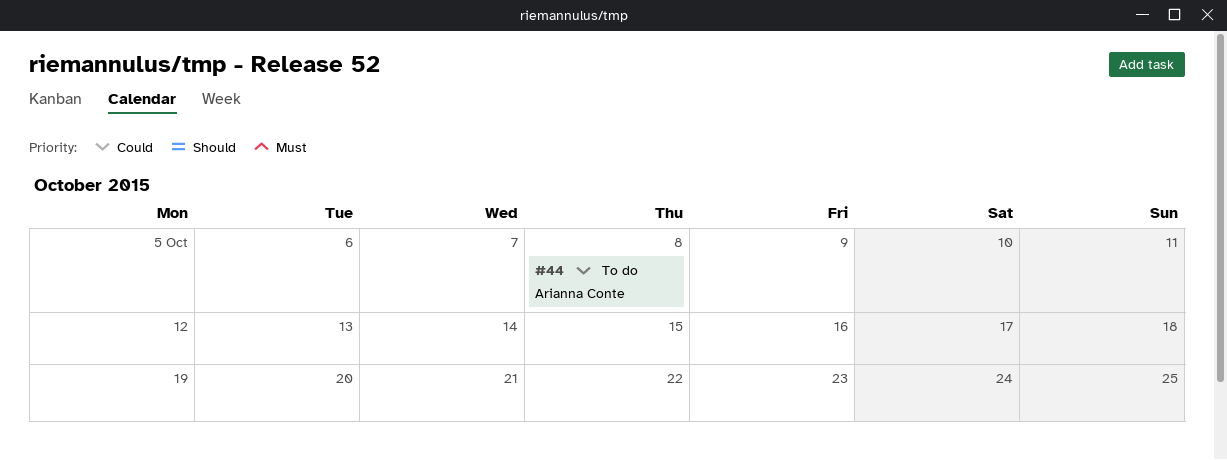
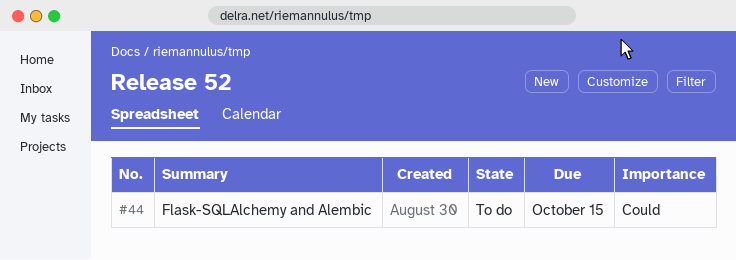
#44, due: Oct 8 -> Oct 15

